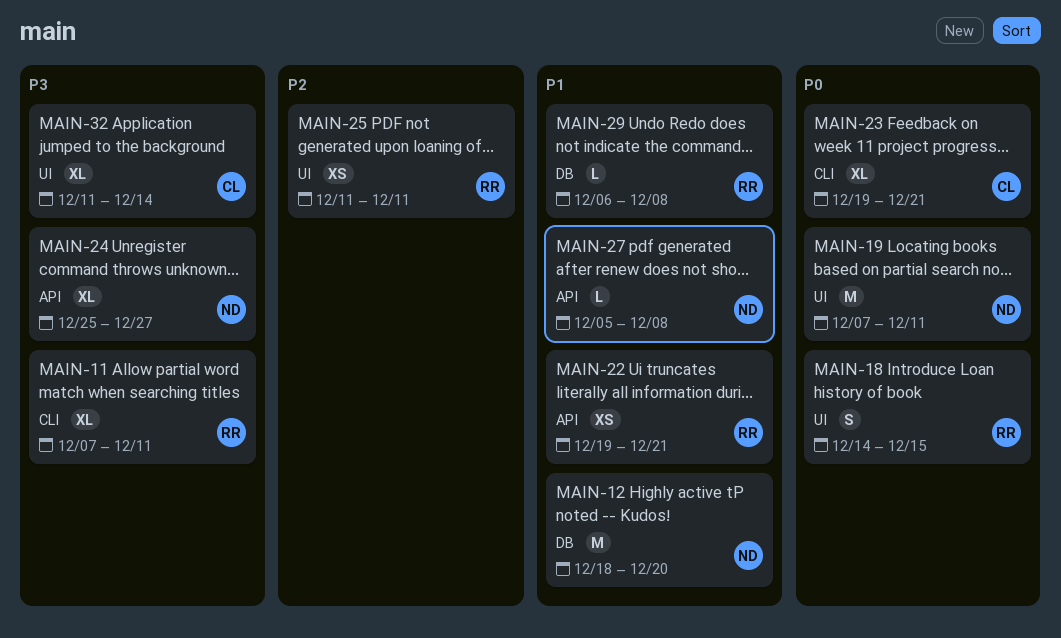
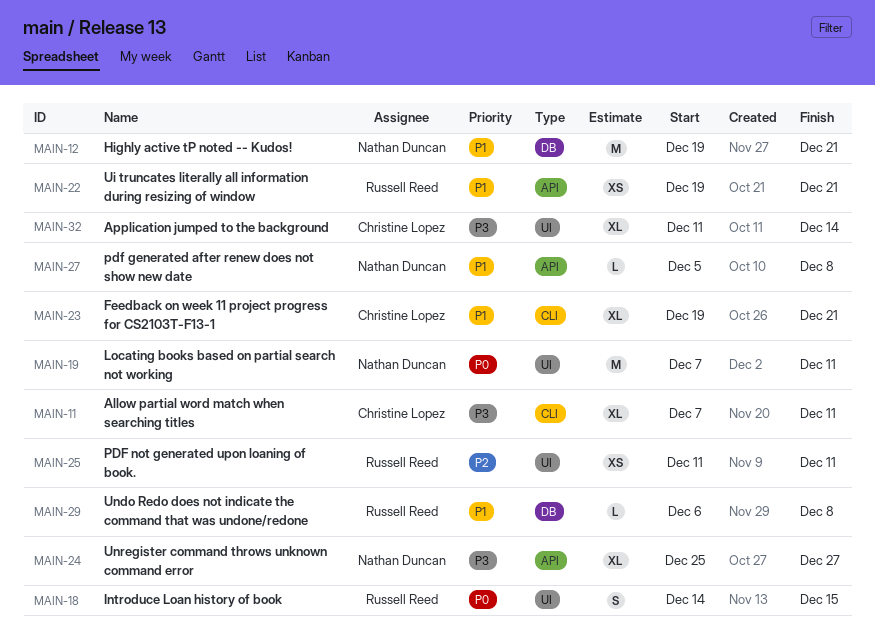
MAIN-11, owner: Russell Reed -> Christine Lopez
MAIN-12, start: Dec 18 -> Dec 19
MAIN-12, due: Dec 20 -> Dec 21
MAIN-23, priority: P0 -> P1

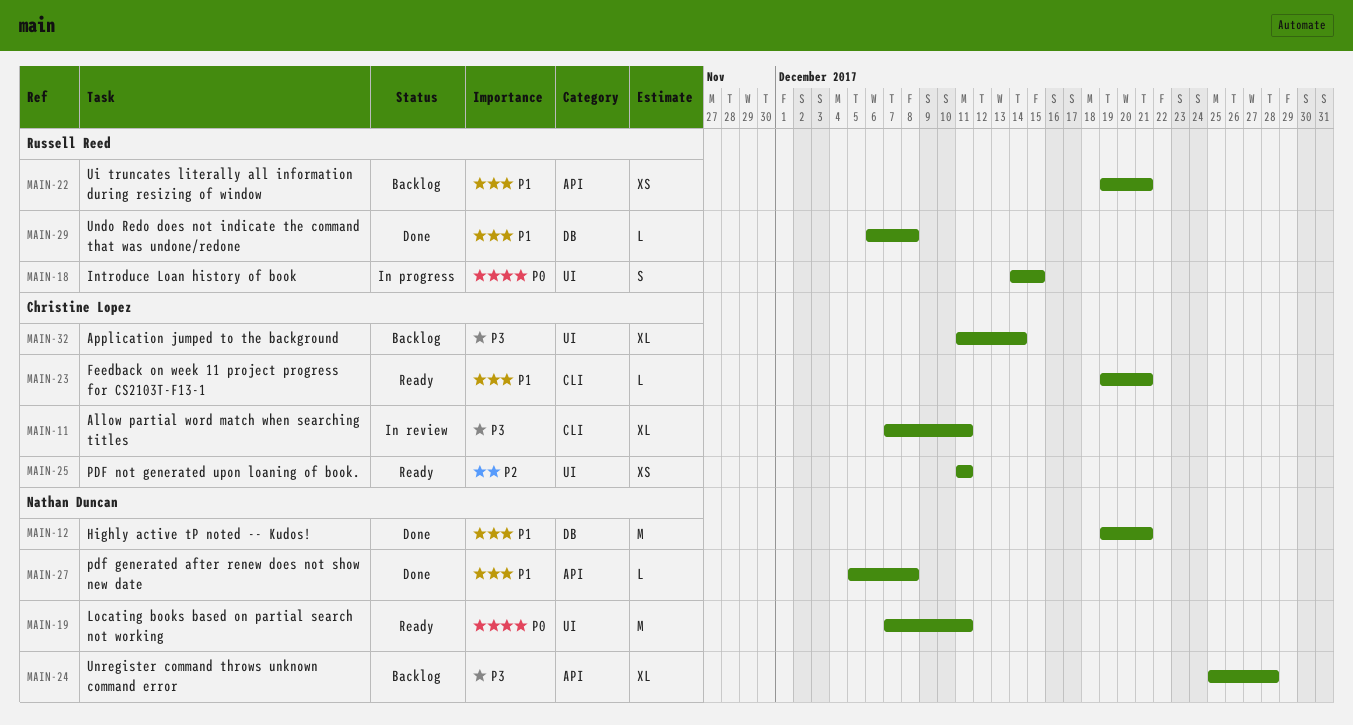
MAIN-23, estimate: XL -> L
MAIN-24, due: Dec 27 -> Dec 28
MAIN-25, owner: Russell Reed -> Christine Lopez

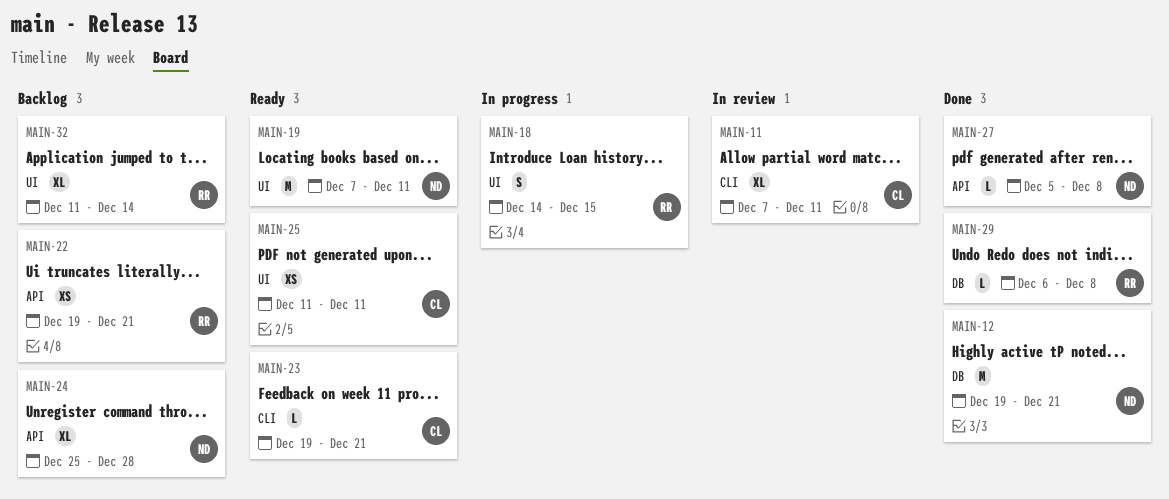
MAIN-32, owner: Christine Lopez -> Russell Reed

